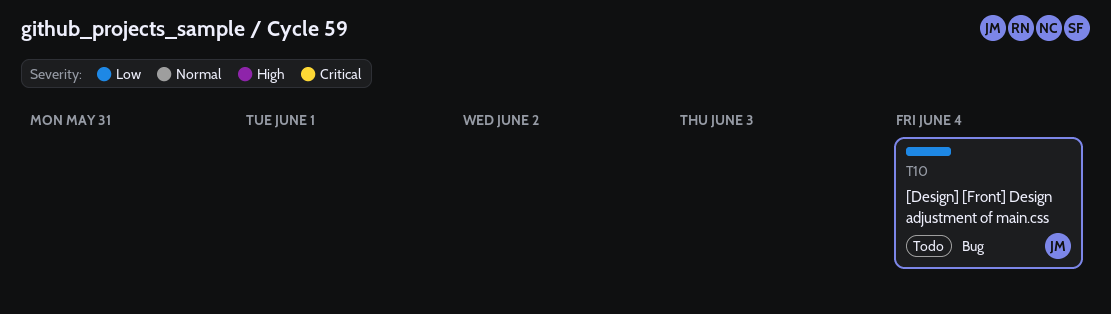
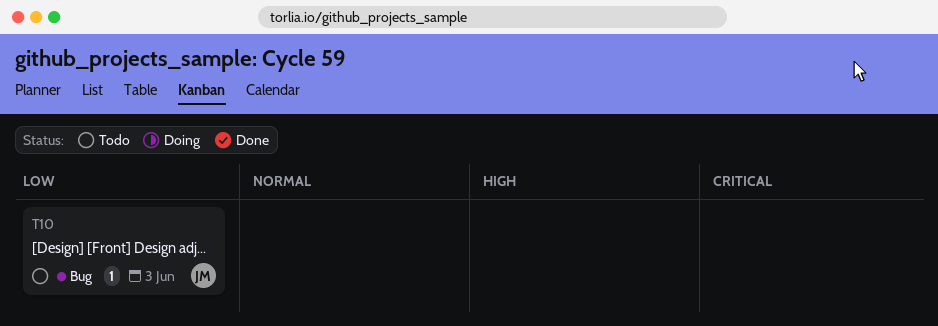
T10, due: Jun 4 -> Jun 3

